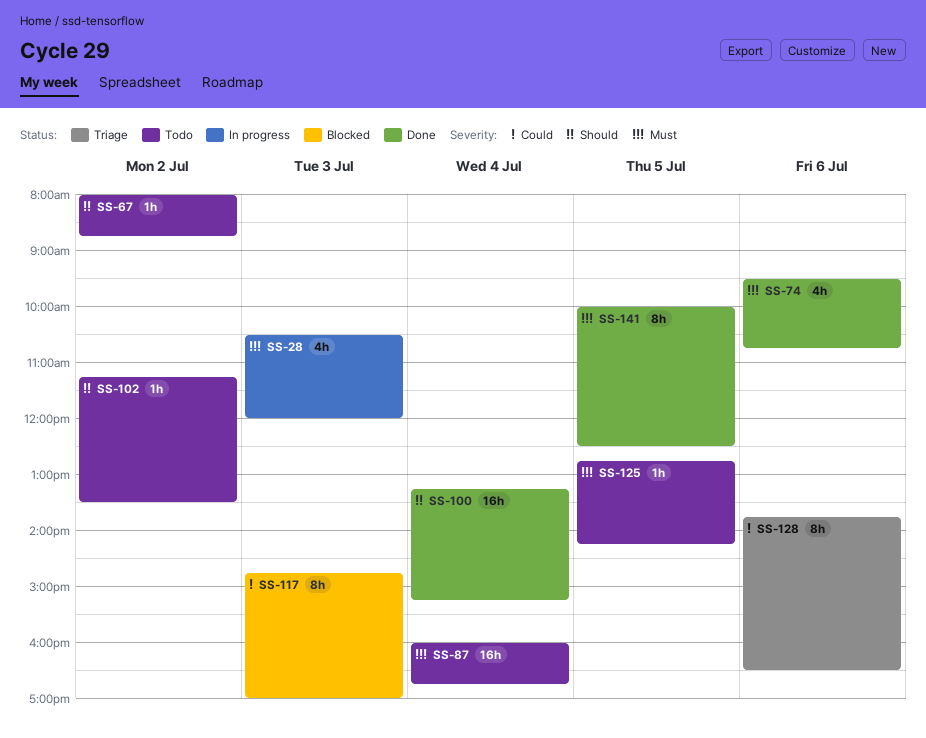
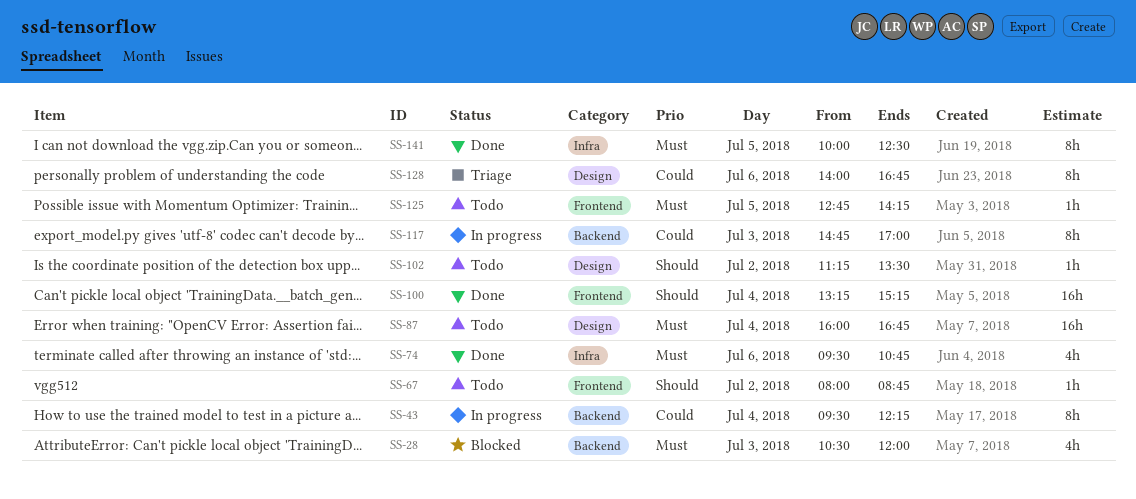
SS-28, status: In progress -> Blocked
SS-43: none -> present
SS-117, status: Blocked -> In progress
SS-128, begins: 13:45 -> 14:00
SS-128, ends: 16:30 -> 16:45

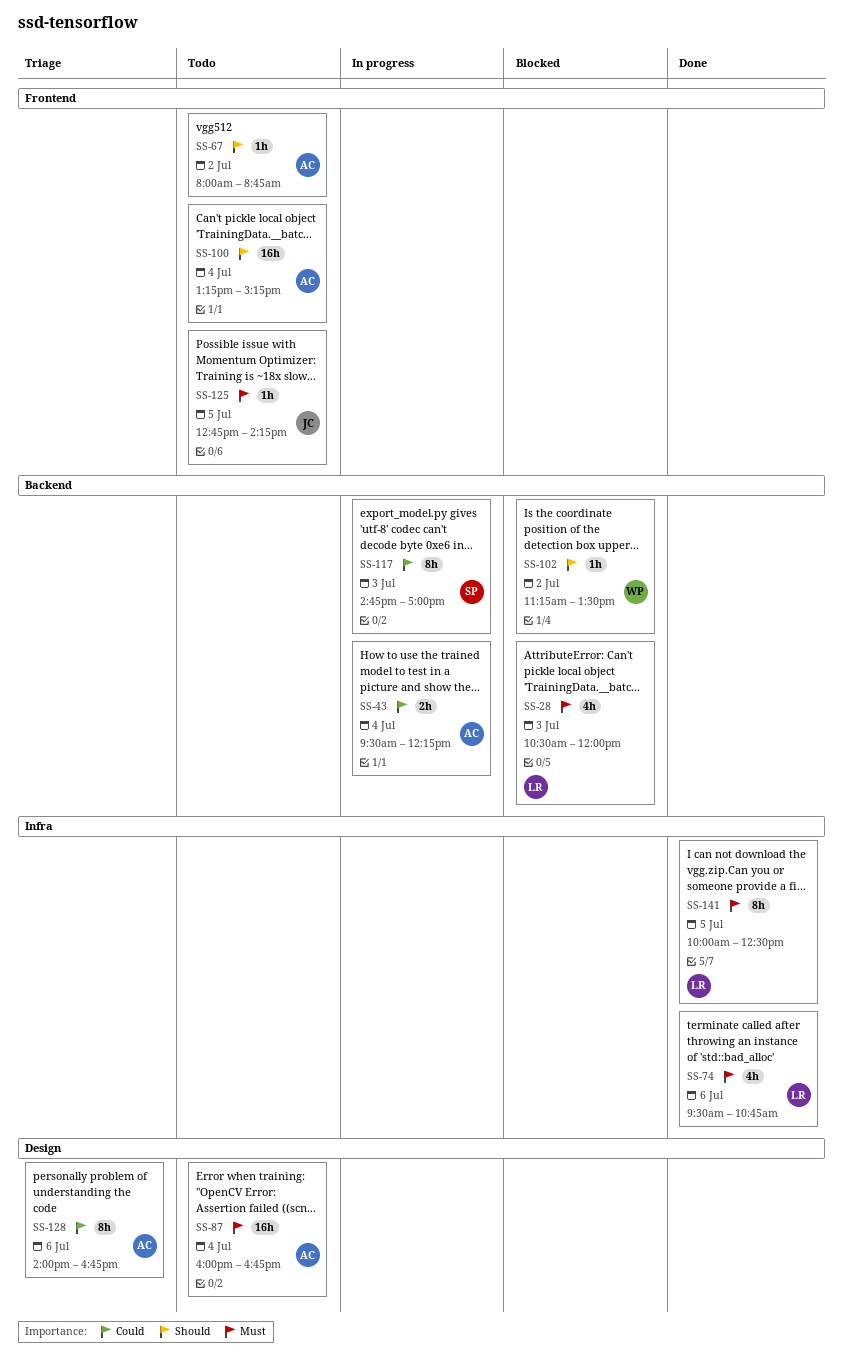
SS-43, estimate: 8h -> 2h
SS-100, status: Done -> Todo
SS-102, status: Todo -> Blocked
SS-102, label: Design -> Backend

